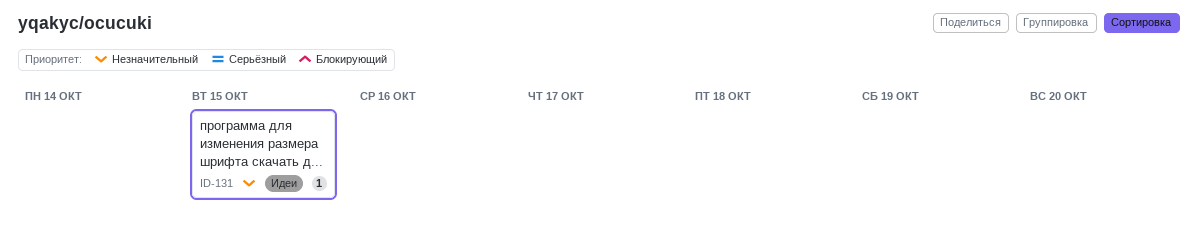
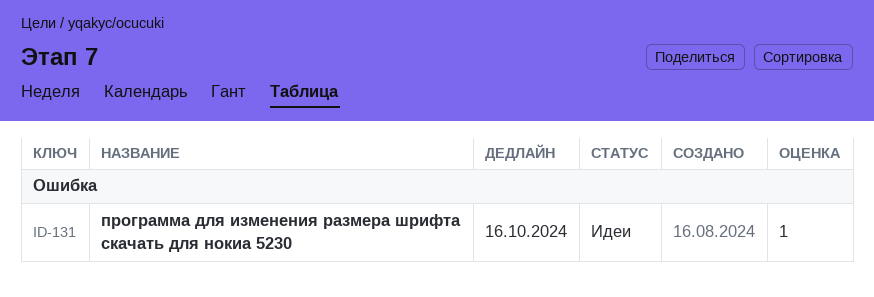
ID-131, due: Oct 15 -> Oct 16

